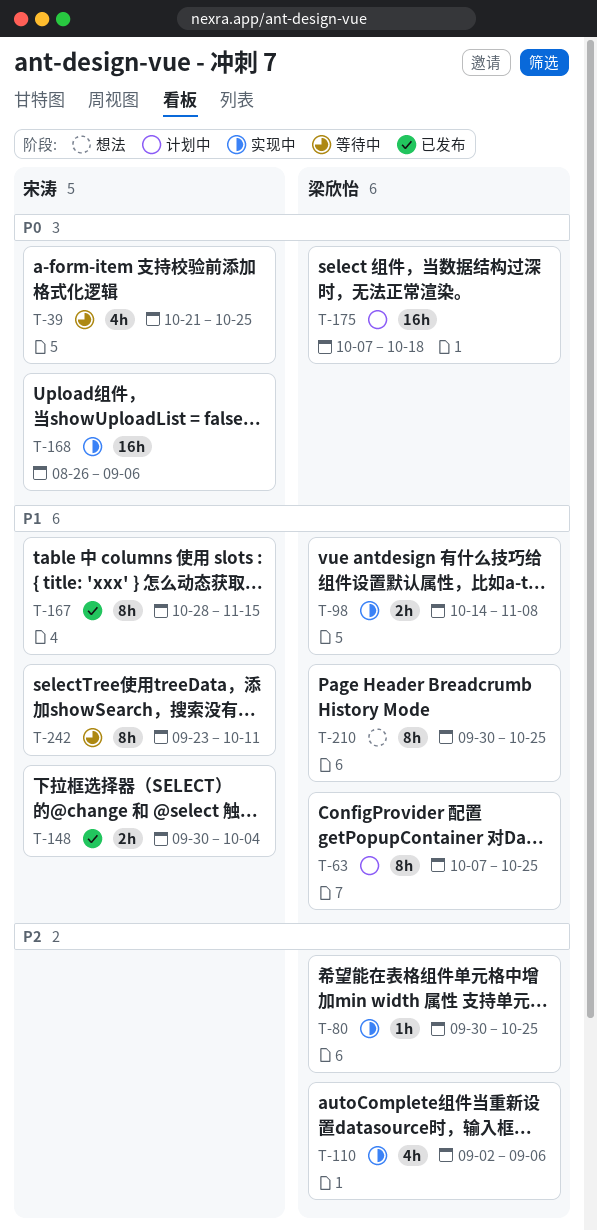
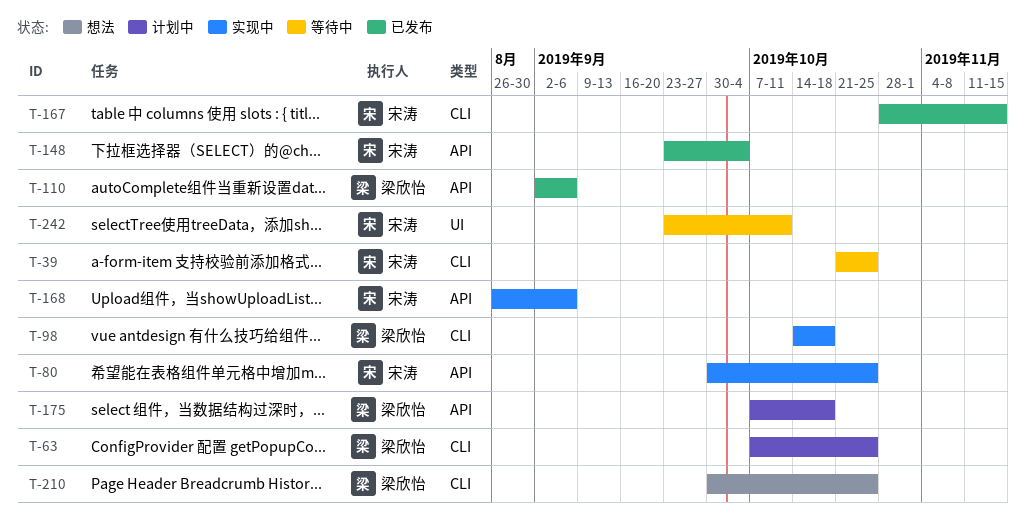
T-80, owner: 梁欣怡 -> 宋涛
T-98, due: Nov 8 -> Oct 18
T-110, status: 实现中 -> 已发布
T-148, start: Sep 30 -> Sep 23

